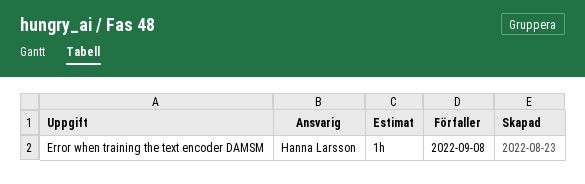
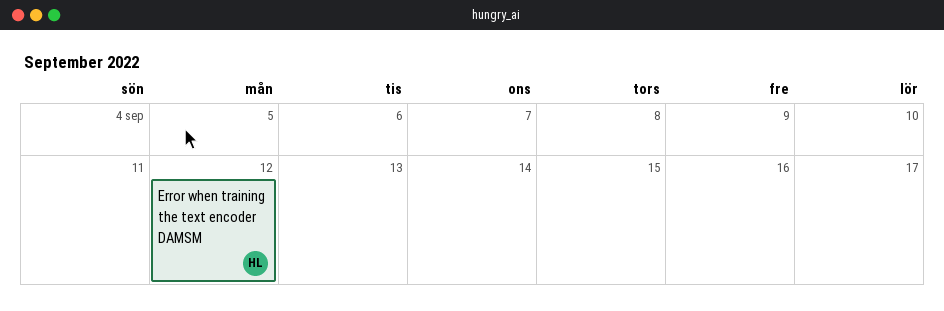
Error when training the text encoder DAMSM, due: Sep 8 -> Sep 12

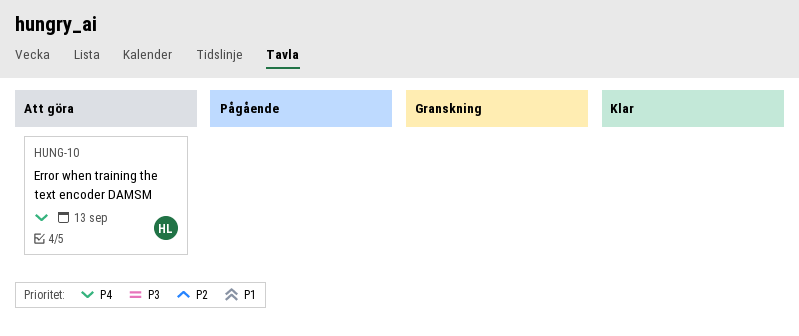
Error when training the text encoder DAMSM, due: Sep 12 -> Sep 13

